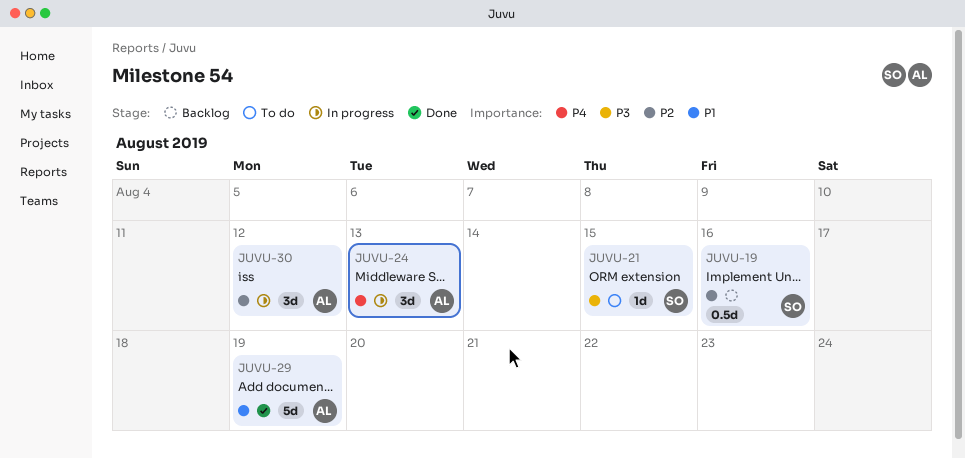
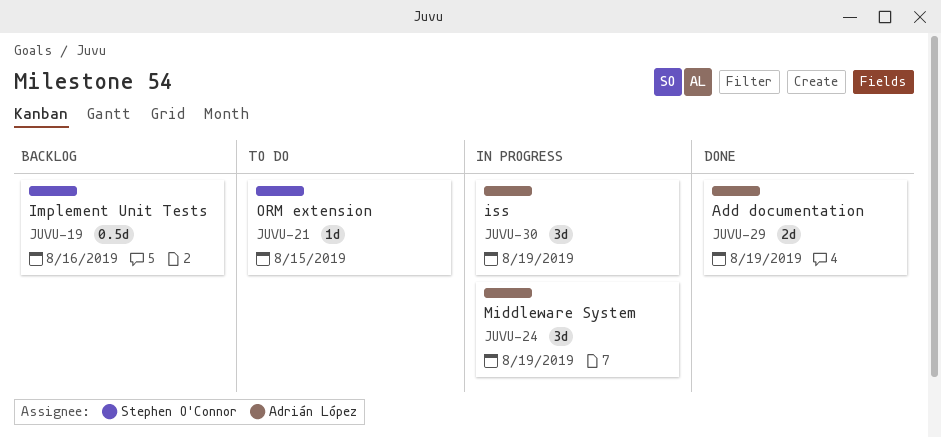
JUVU-24, due: Aug 13 -> Aug 19
JUVU-29, estimate: 5d -> 2d
JUVU-30, due: Aug 12 -> Aug 19

